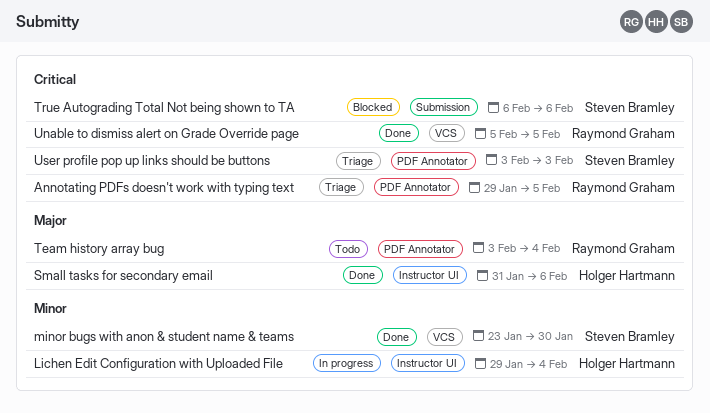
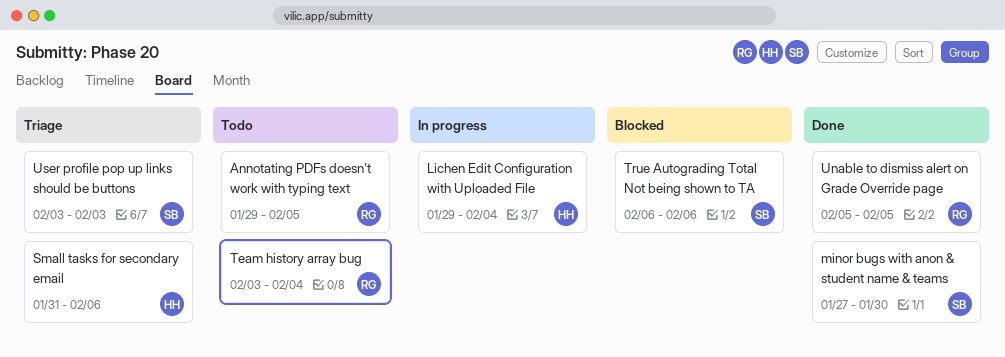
Annotating PDFs doesn't work with typing text, status: Triage -> Todo
minor bugs with anon & student name & teams, start: Jan 23 -> Jan 27
Small tasks for secondary email, status: Done -> Triage

